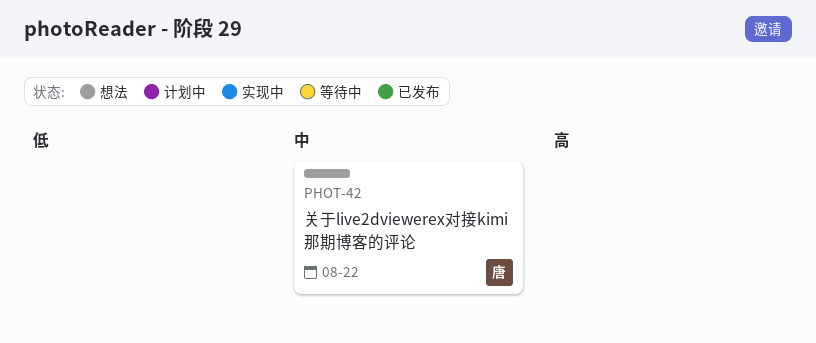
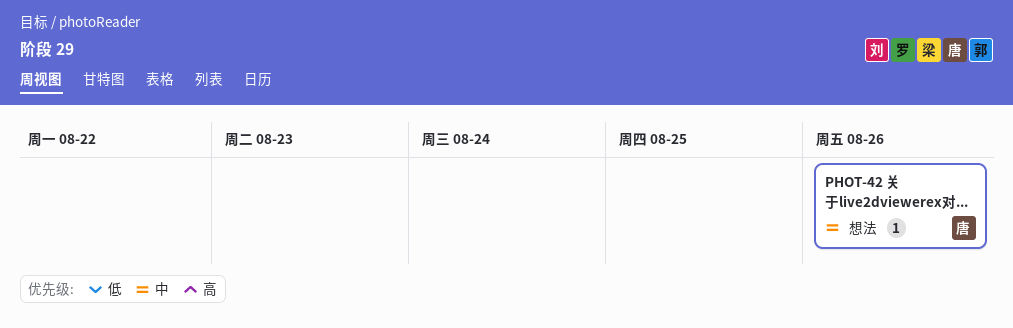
PHOT-42, due: Aug 22 -> Aug 26

